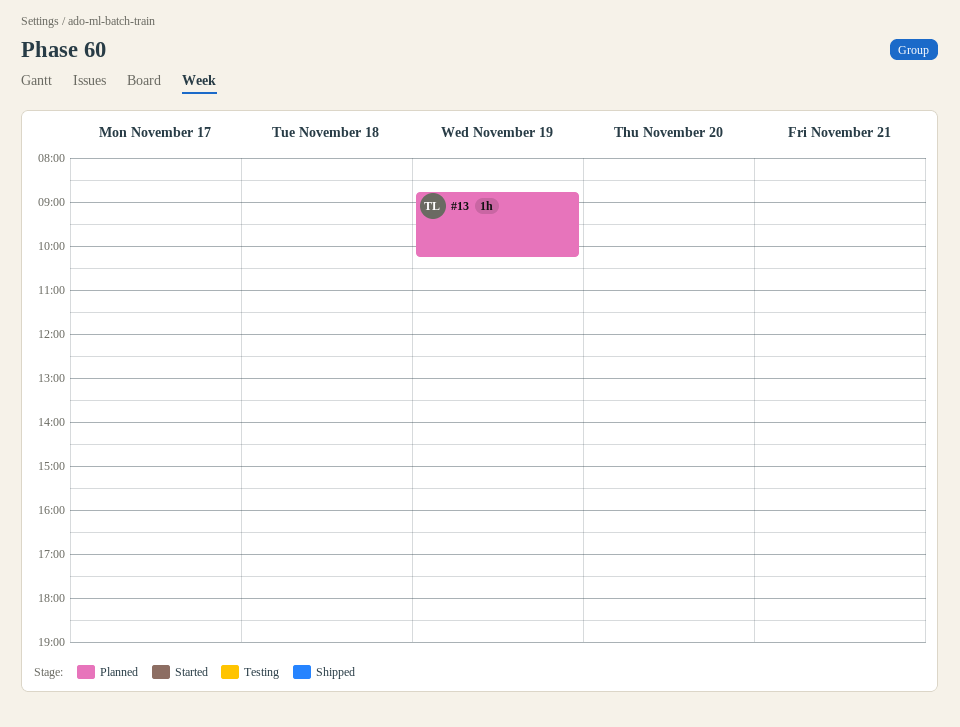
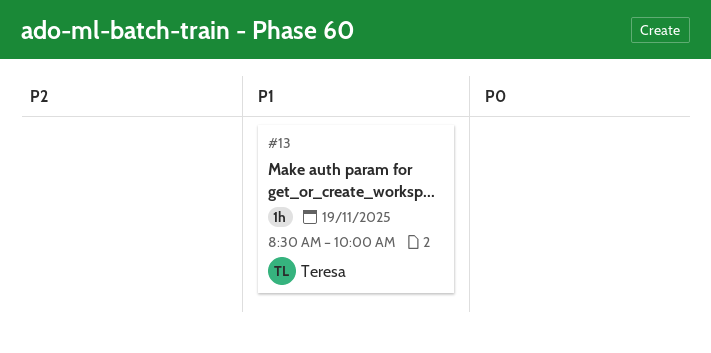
#13, begins: 08:45 -> 08:30
#13, ends: 10:15 -> 10:00

